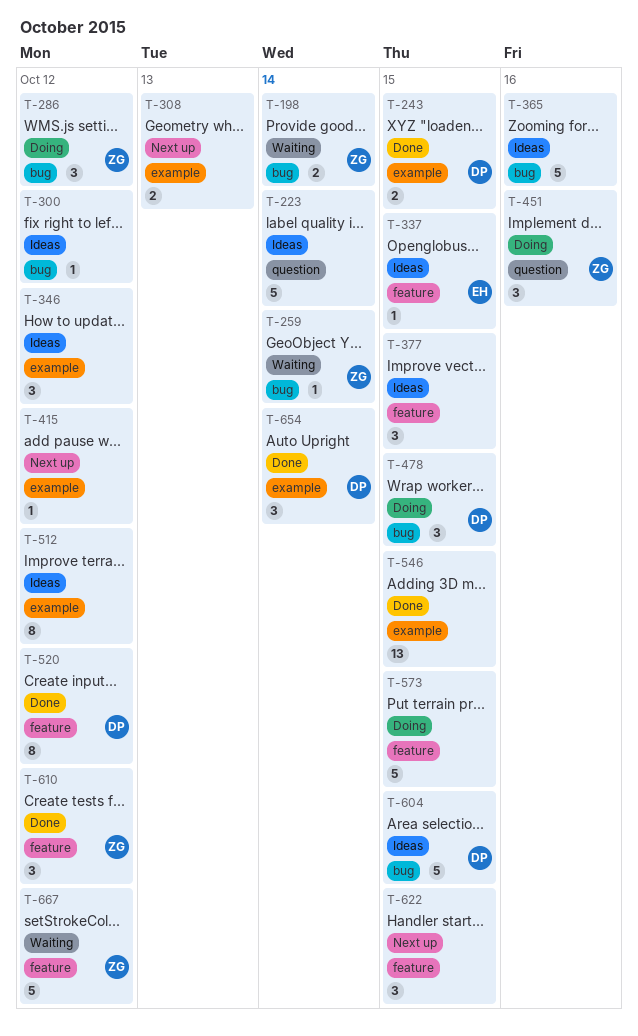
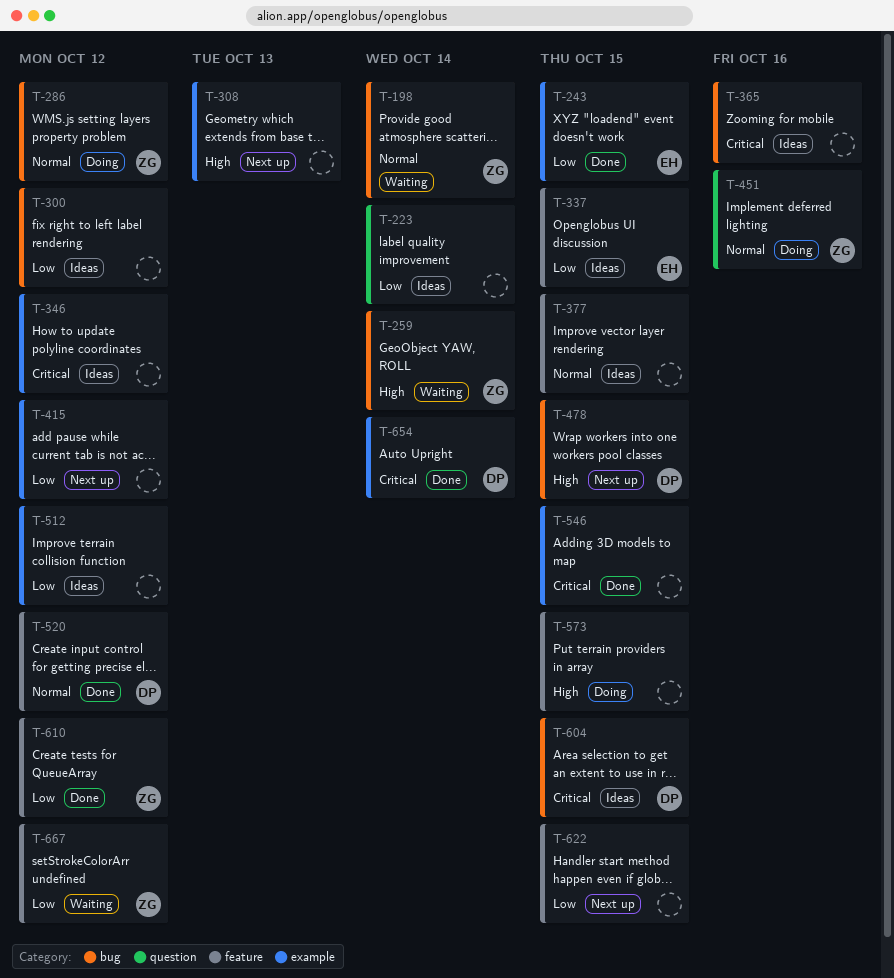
T-243, owner: DP -> EH
T-478, status: Doing -> Next up

